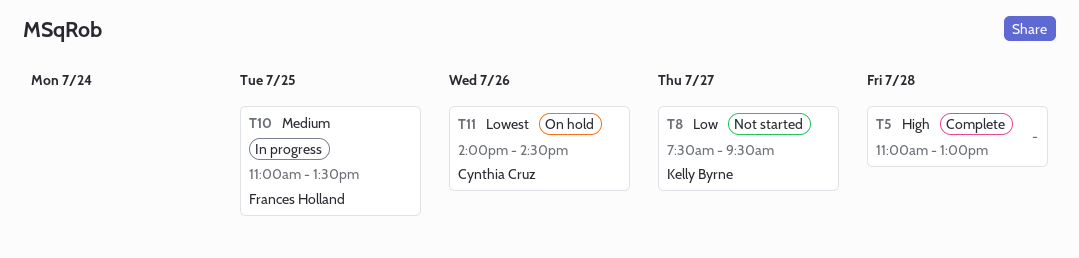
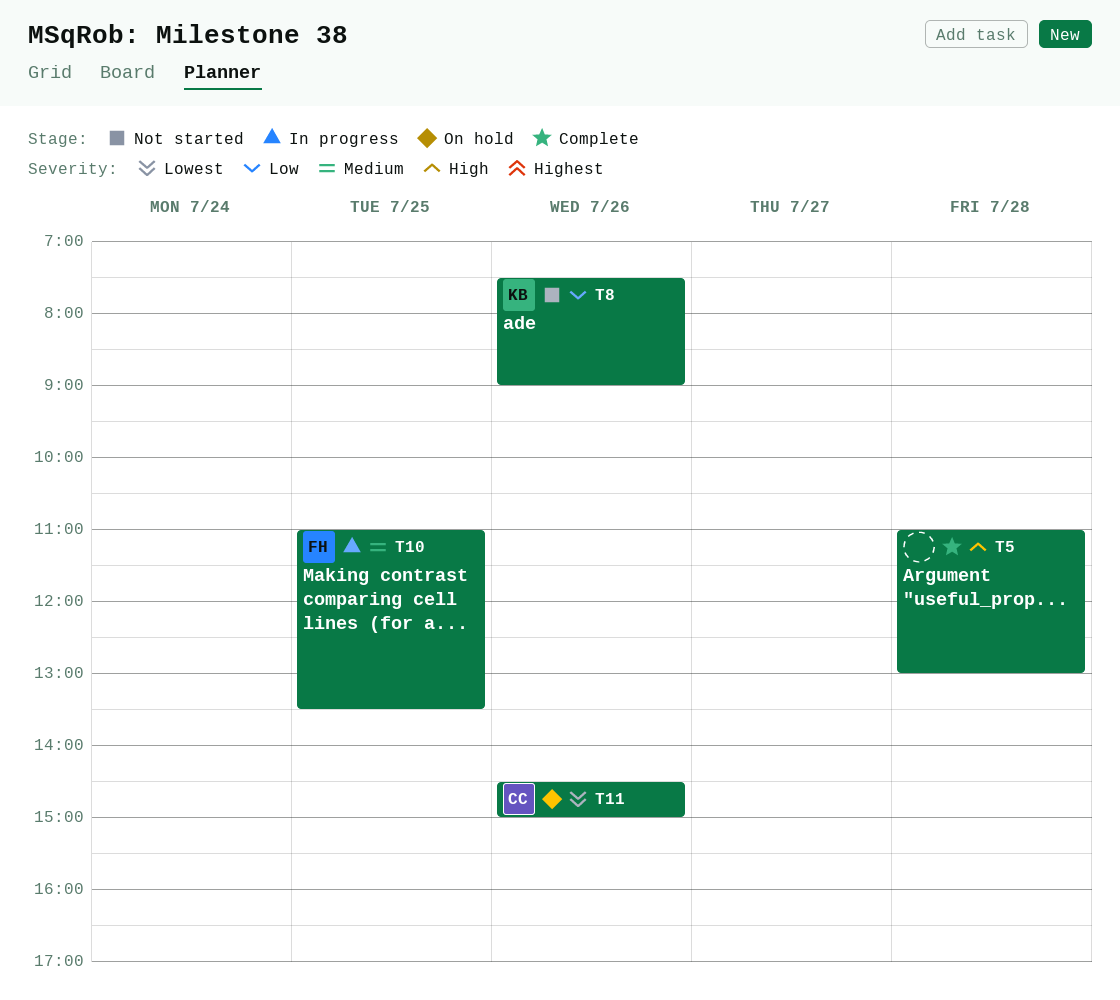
T8, day: Jul 27 -> Jul 26
T8, ends: 09:30 -> 09:00
T11, begins: 14:00 -> 14:30
T11, ends: 14:30 -> 15:00

